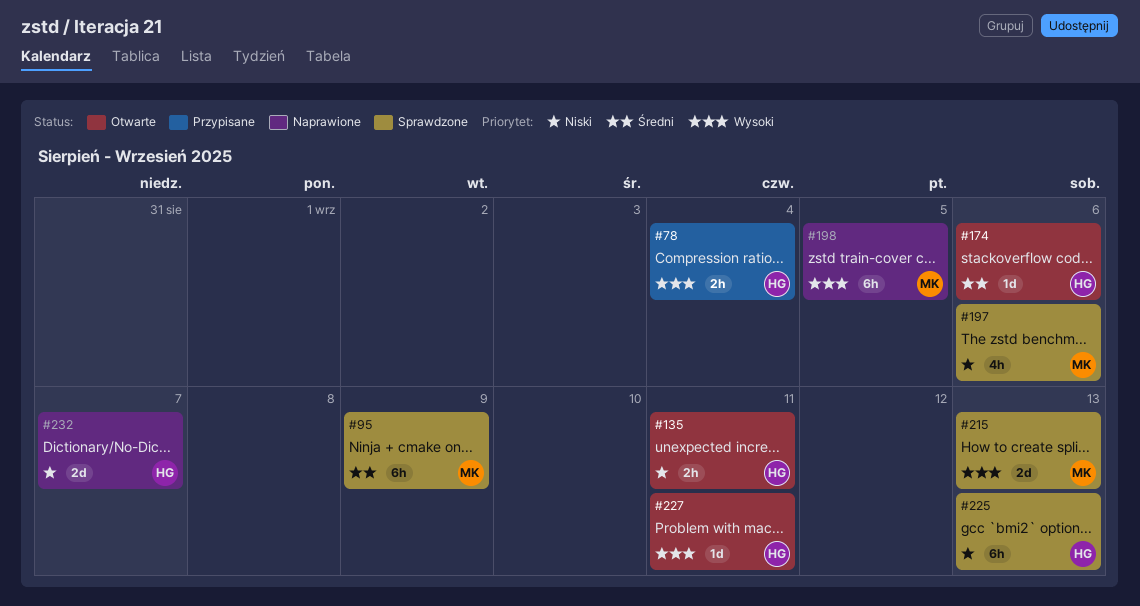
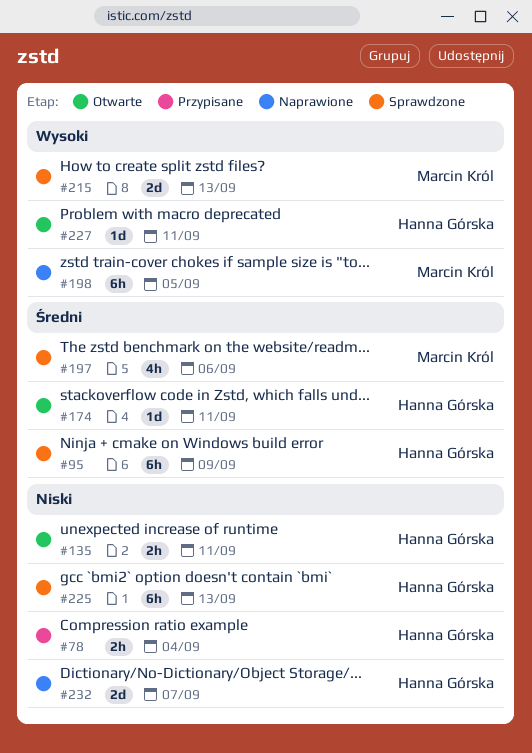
#78, priority: Wysoki -> Niski
#95, owner: Marcin Król -> Hanna Górska
#174, due: Sep 6 -> Sep 11
#197, priority: Niski -> Średni

